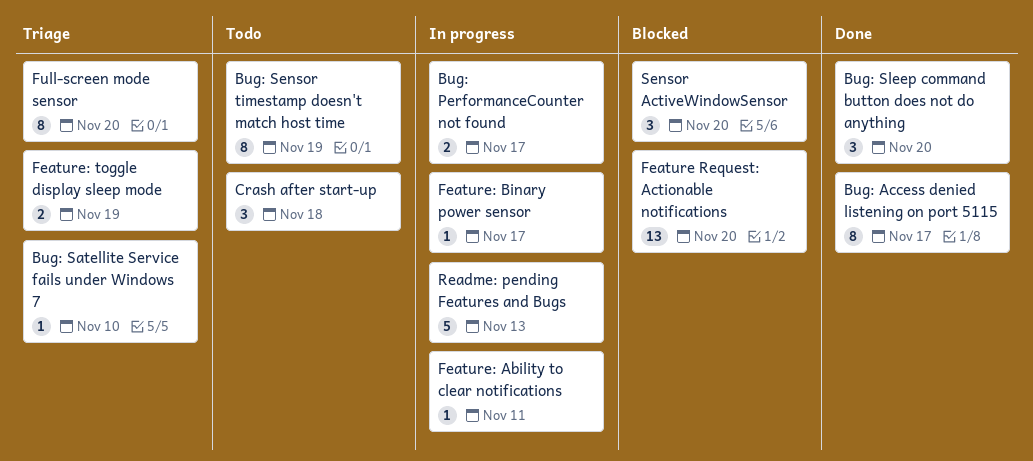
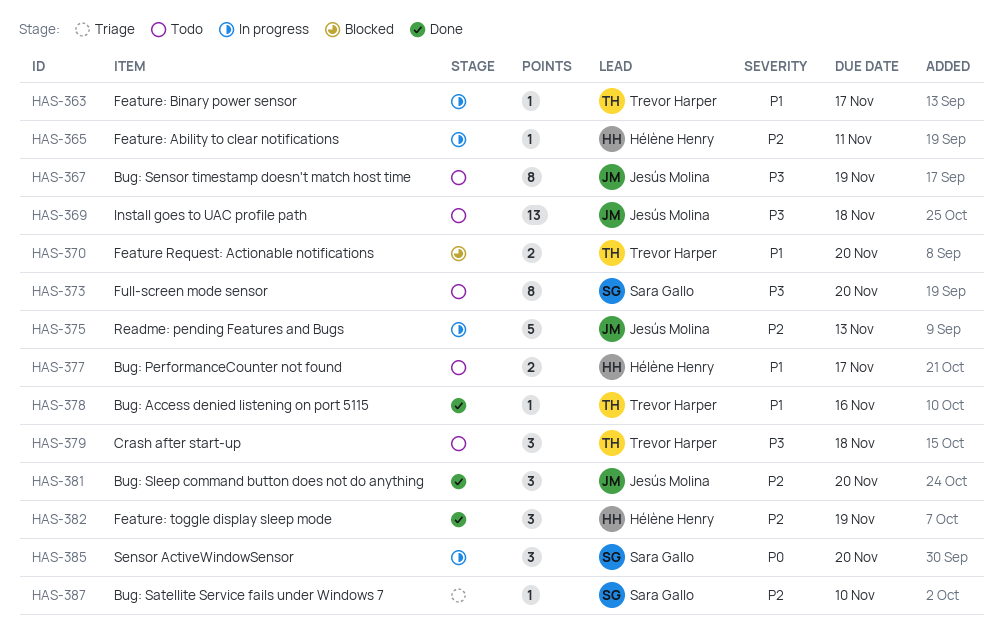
Bug: Access denied listening on port 5115, estimate: 8 -> 1
Bug: Access denied listening on port 5115, due: Nov 17 -> Nov 16
Bug: PerformanceCounter not found, status: In progress -> Todo
Feature Request: Actionable notifications, estimate: 13 -> 2
Feature: toggle display sleep mode, status: Triage -> Done
Feature: toggle display sleep mode, estimate: 2 -> 3
Full-screen mode sensor, status: Triage -> Todo
Install goes to UAC profile path: none -> present
Sensor ActiveWindowSensor, status: Blocked -> In progress

